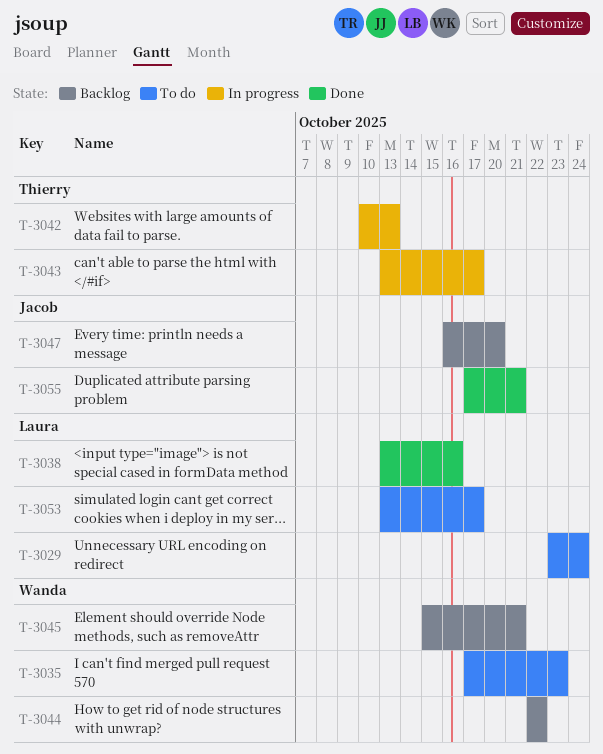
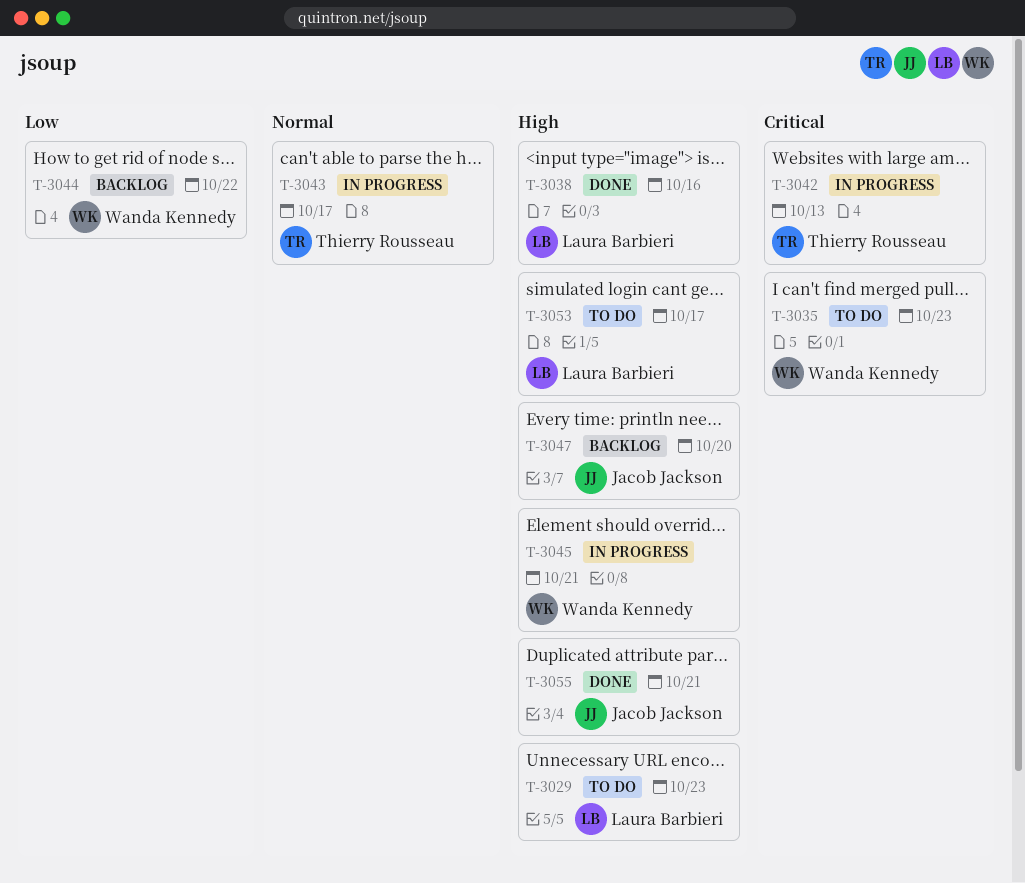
T-3029, due: Oct 24 -> Oct 23
T-3045, status: Backlog -> In progress

